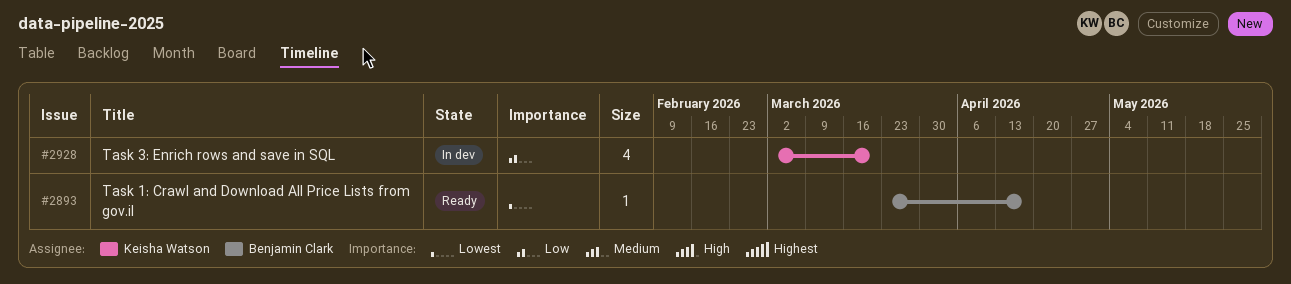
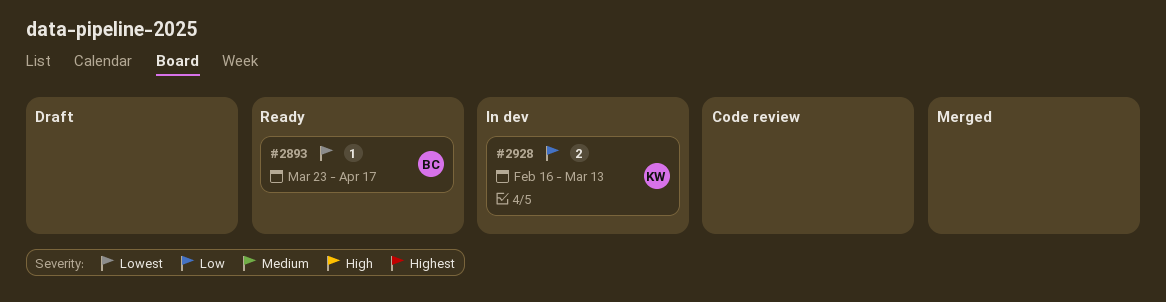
#2928, estimate: 4 -> 2
#2928, start: Mar 2 -> Feb 16
#2928, due: Mar 20 -> Mar 13

